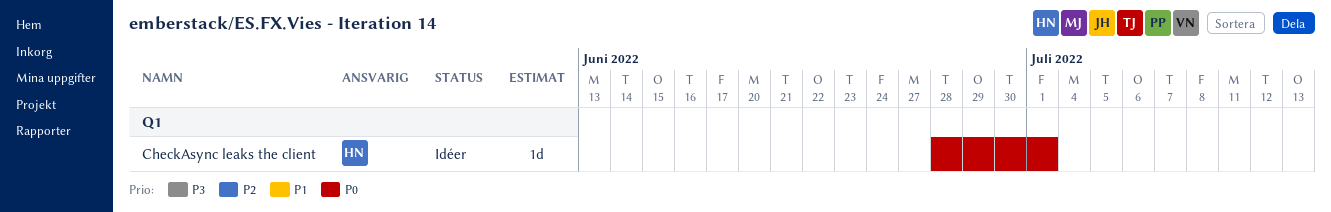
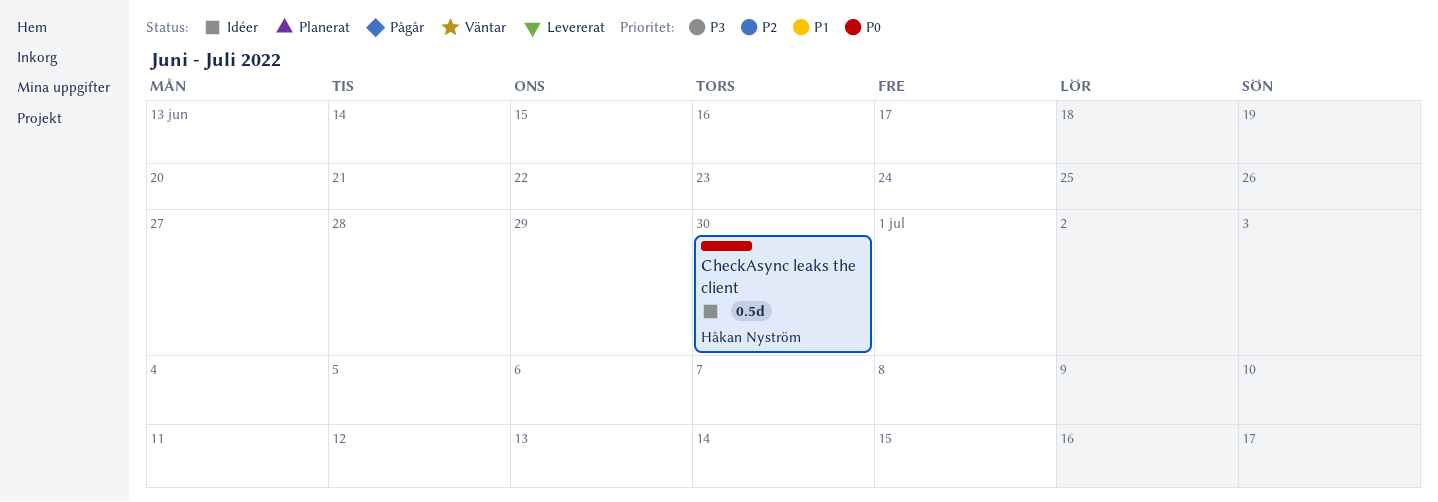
CheckAsync leaks the client, estimate: 1d -> 0.5d
CheckAsync leaks the client, due: Jul 1 -> Jun 30

